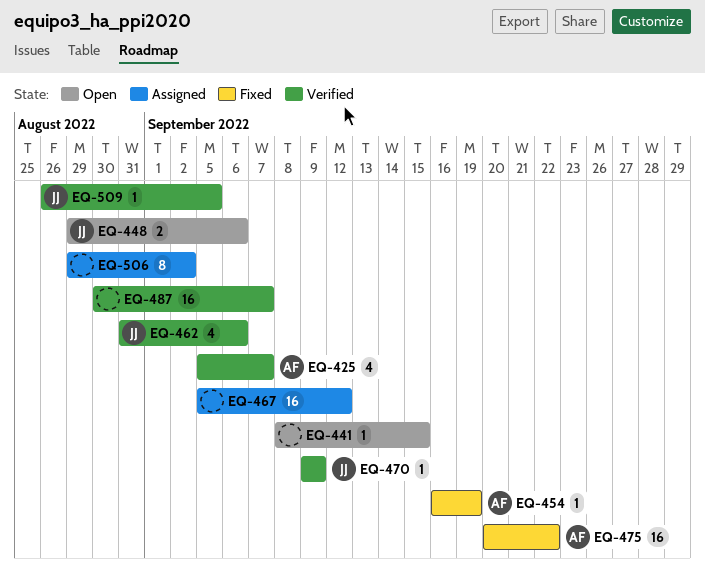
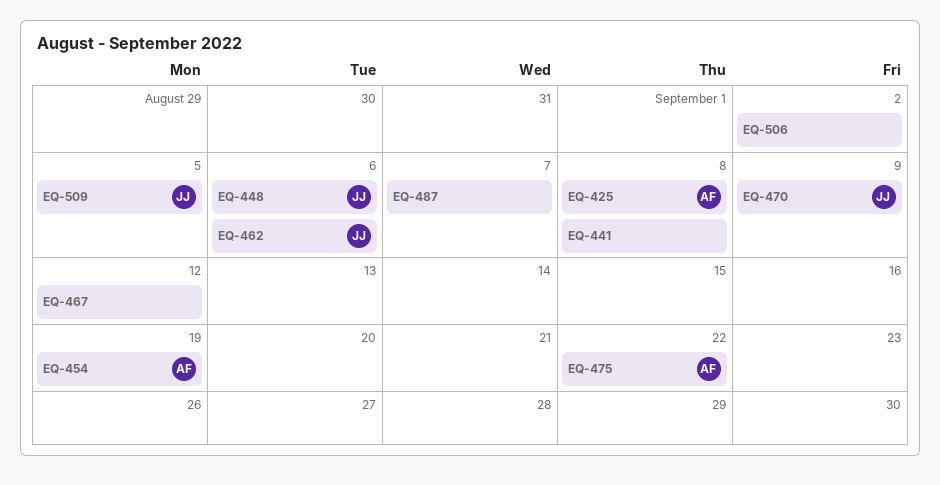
EQ-425, due: Sep 7 -> Sep 8
EQ-441, due: Sep 15 -> Sep 8

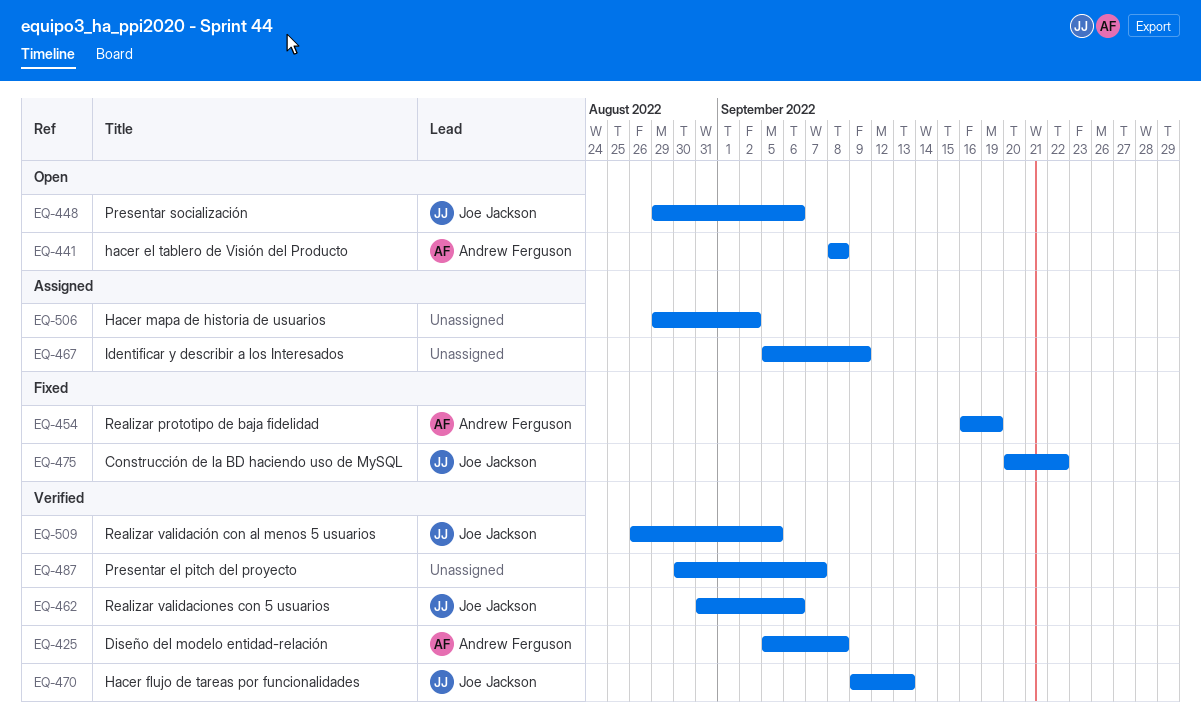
EQ-441, owner: none -> Andrew Ferguson
EQ-467, due: Sep 12 -> Sep 9
EQ-470, due: Sep 9 -> Sep 13
EQ-475, owner: Andrew Ferguson -> Joe Jackson

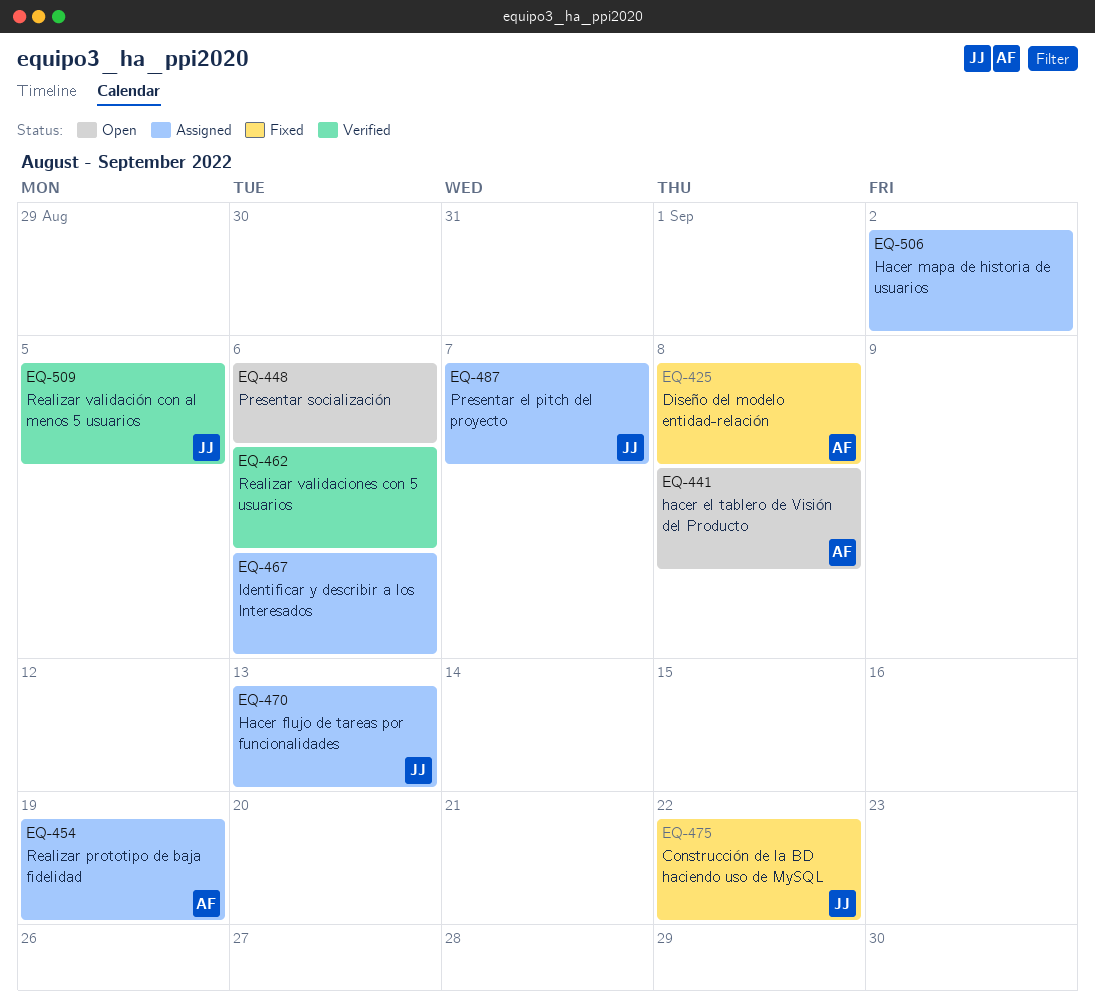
EQ-425, status: Verified -> Fixed
EQ-448, owner: Joe Jackson -> none
EQ-454, status: Fixed -> Assigned
EQ-462, owner: Joe Jackson -> none
EQ-467, due: Sep 9 -> Sep 6
EQ-470, status: Verified -> Assigned
EQ-487, status: Verified -> Assigned
EQ-487, owner: none -> Joe Jackson

